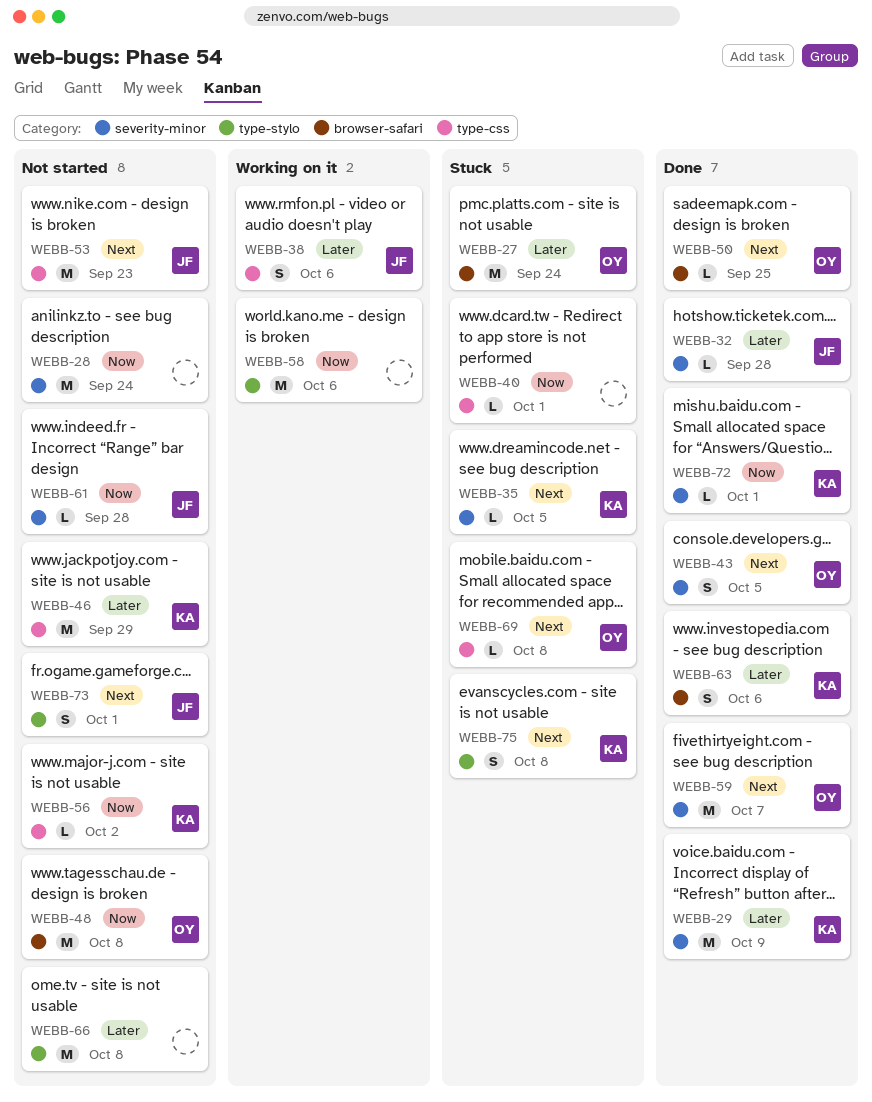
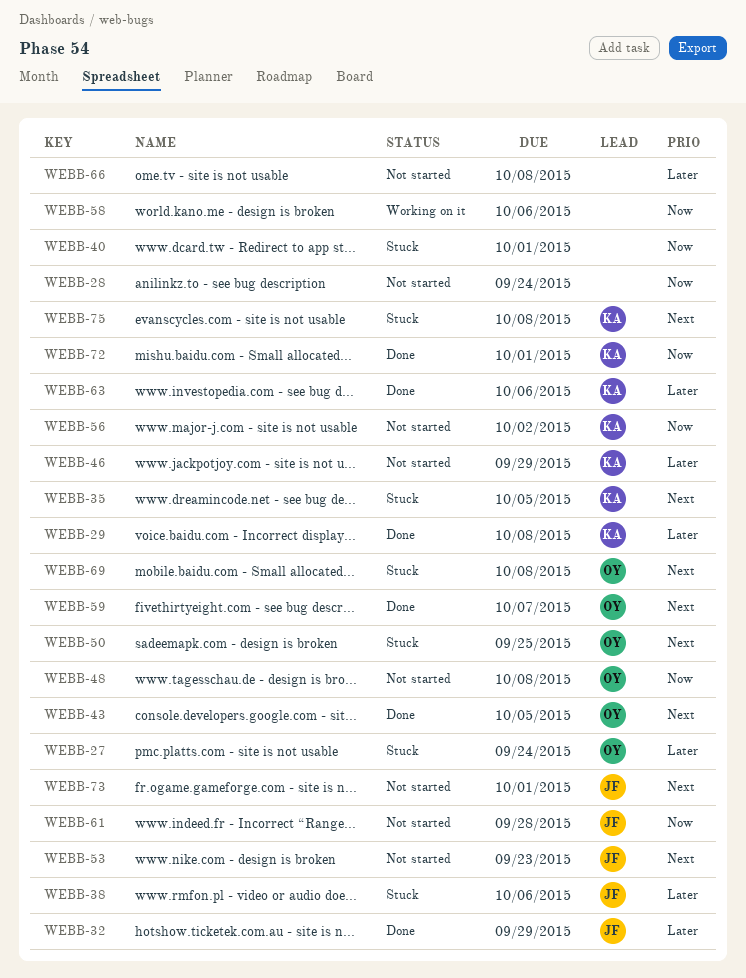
WEBB-29, due: Oct 9 -> Oct 8
WEBB-32, due: Sep 28 -> Sep 29
WEBB-38, status: Working on it -> Stuck
WEBB-50, status: Done -> Stuck

